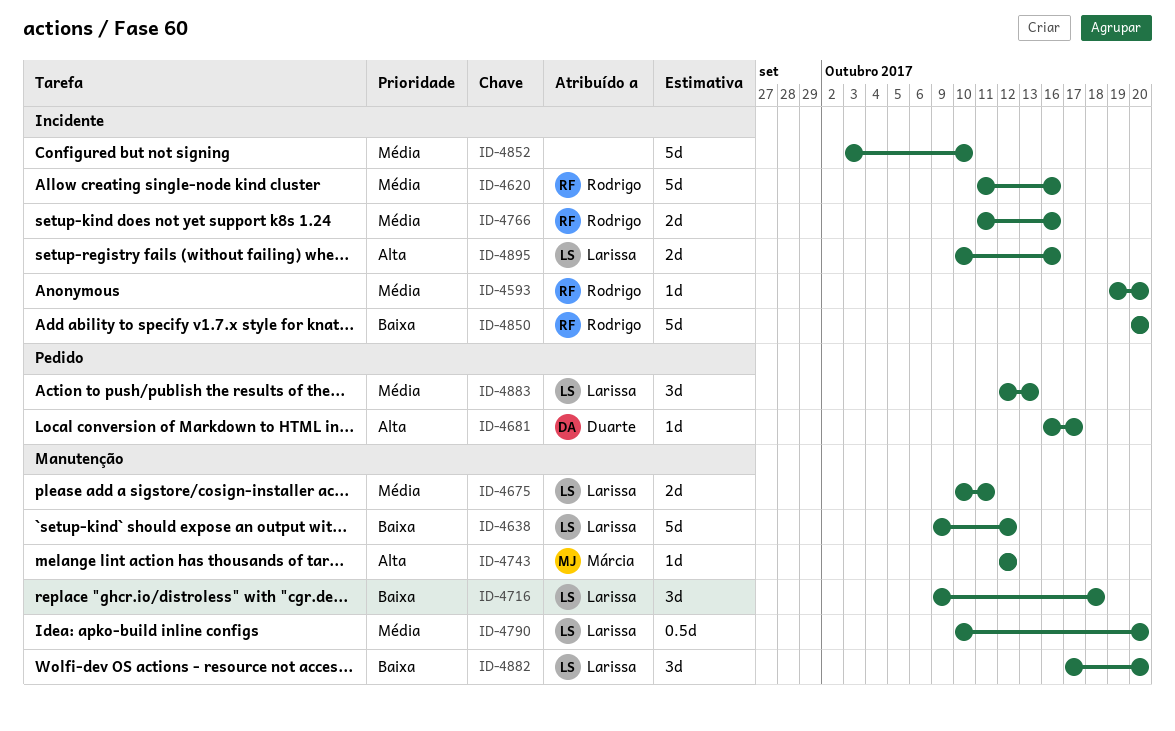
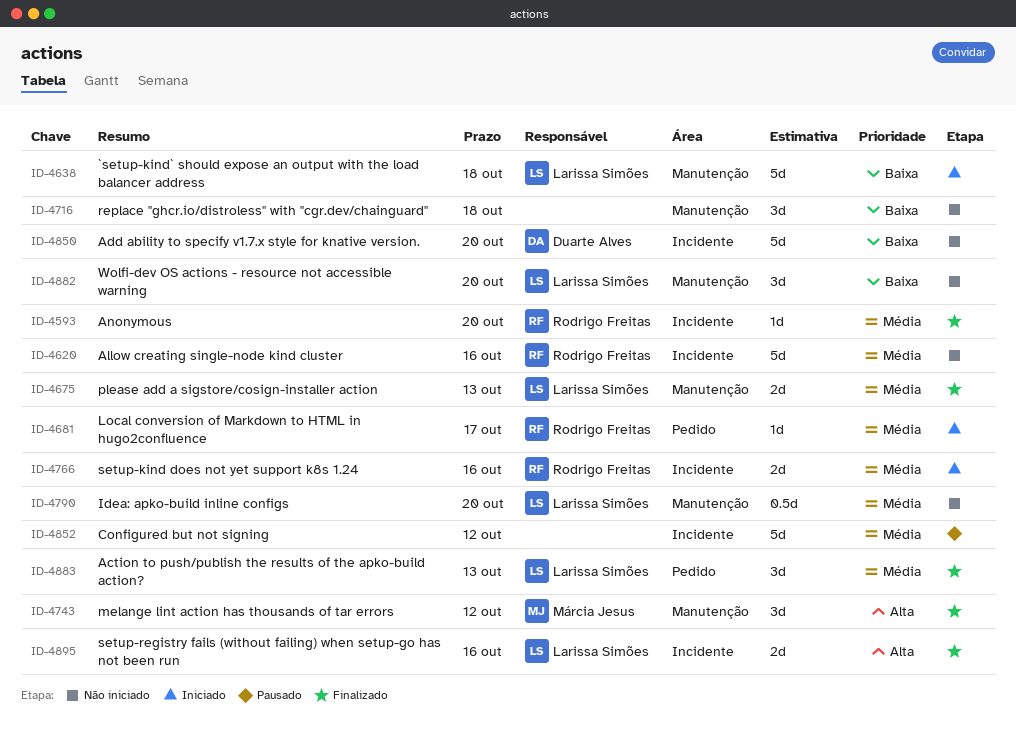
ID-4638, due: Oct 12 -> Oct 18
ID-4675, due: Oct 11 -> Oct 13
ID-4681, owner: Duarte Alves -> Rodrigo Freitas
ID-4681, priority: Alta -> Média
ID-4716, owner: Larissa Simões -> none
ID-4743, estimate: 1d -> 3d
ID-4850, owner: Rodrigo Freitas -> Duarte Alves
ID-4852, due: Oct 10 -> Oct 12

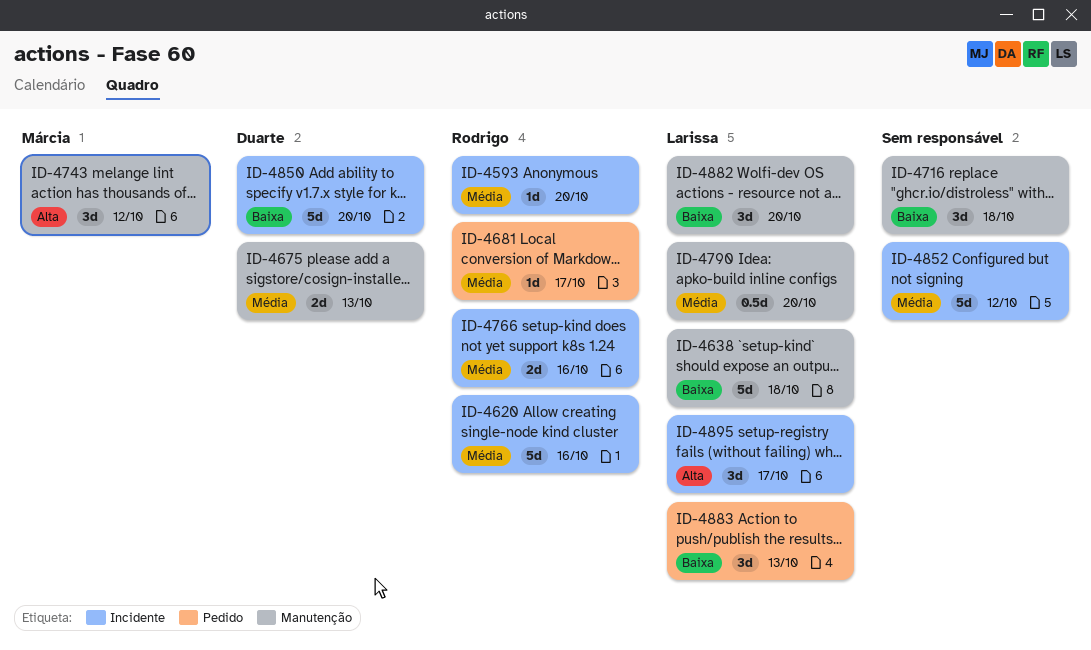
ID-4675, owner: Larissa Simões -> Duarte Alves
ID-4883, priority: Média -> Baixa
ID-4895, estimate: 2d -> 3d
ID-4895, due: Oct 16 -> Oct 17

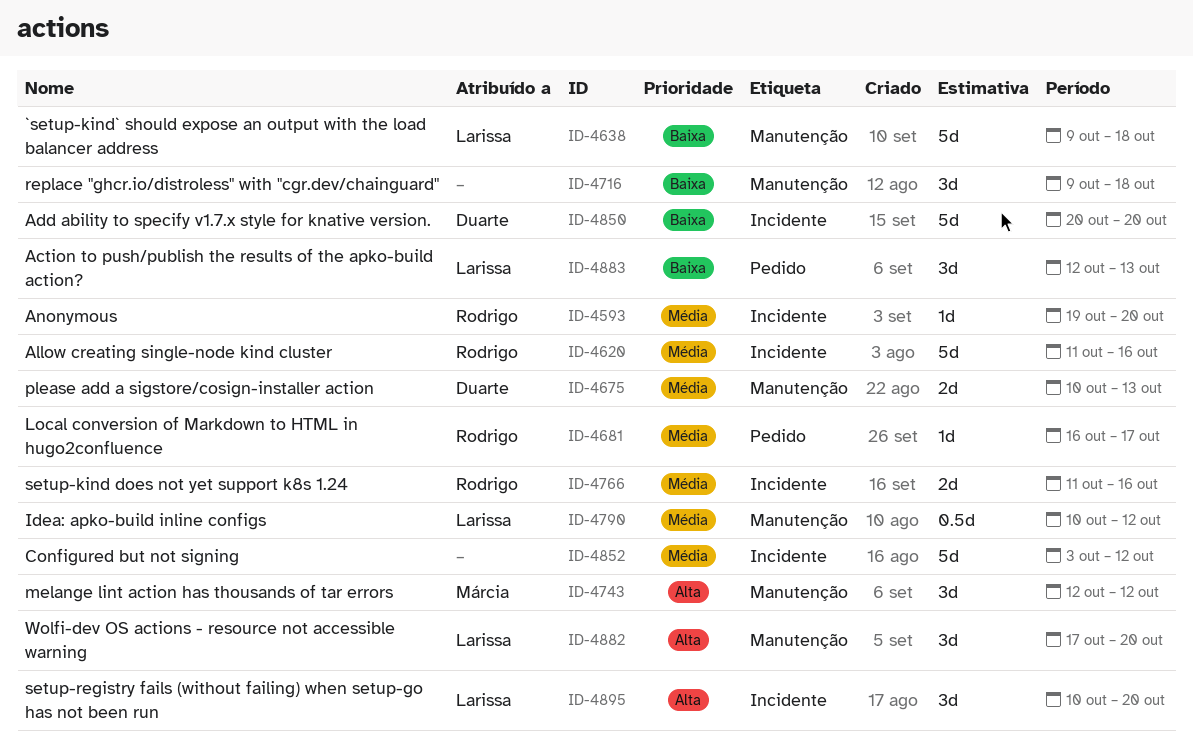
ID-4790, due: Oct 20 -> Oct 12
ID-4882, priority: Baixa -> Alta
ID-4895, due: Oct 17 -> Oct 20

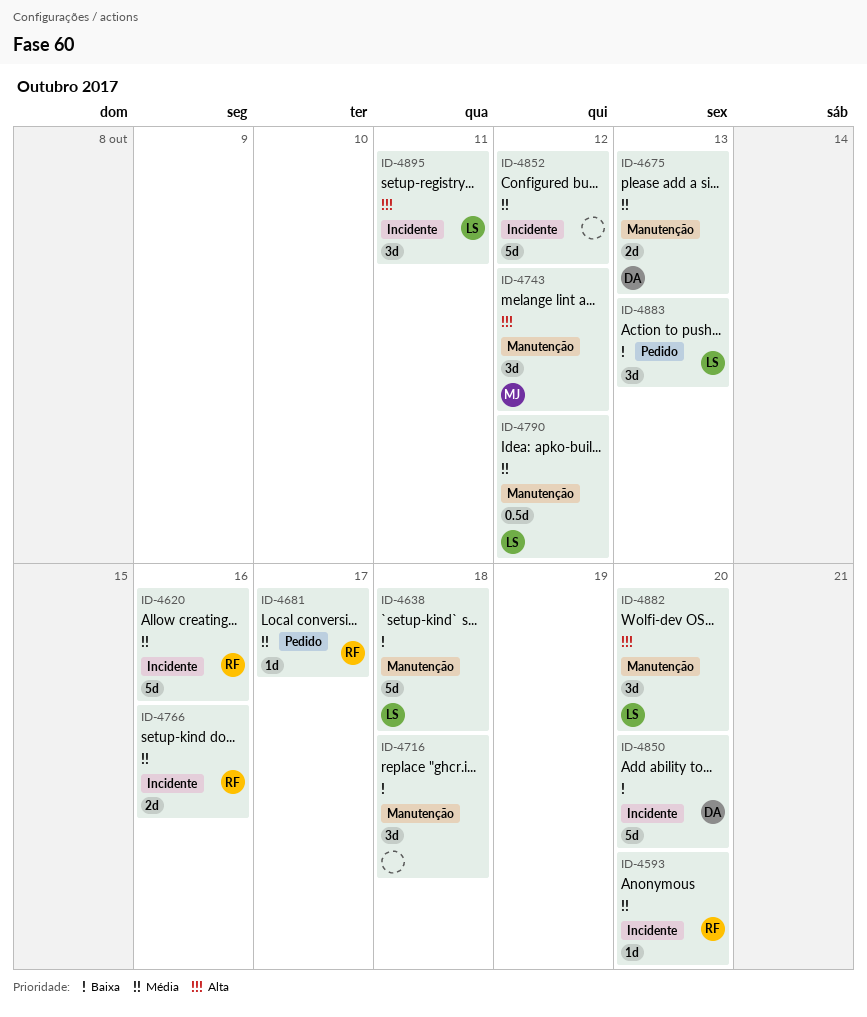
ID-4895, due: Oct 20 -> Oct 11

